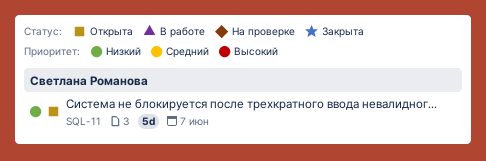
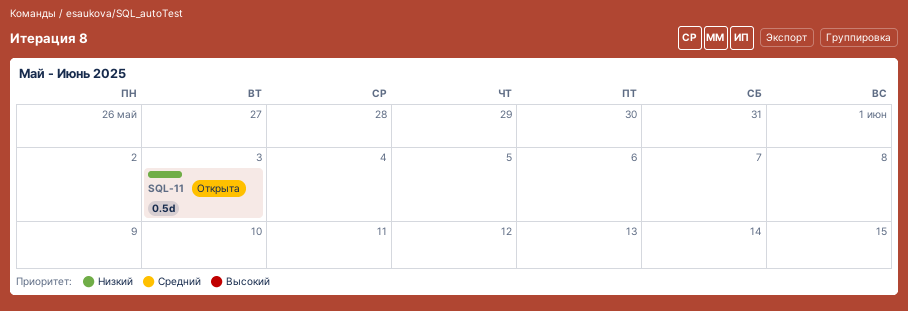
SQL-11, estimate: 5d -> 0.5d
SQL-11, due: Jun 7 -> Jun 3

